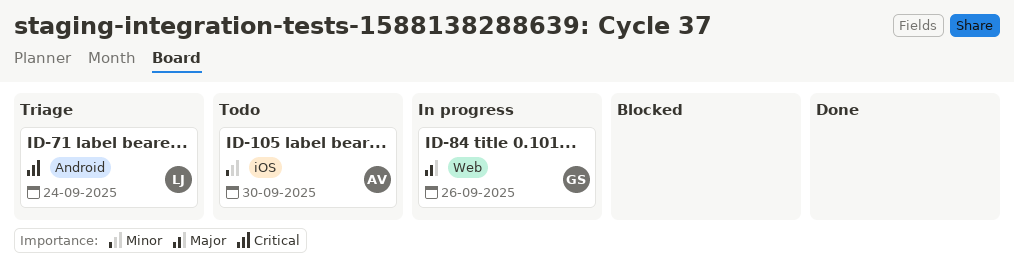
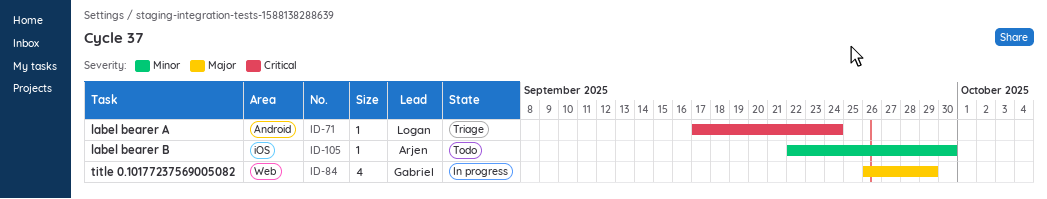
ID-84, due: Sep 26 -> Sep 29

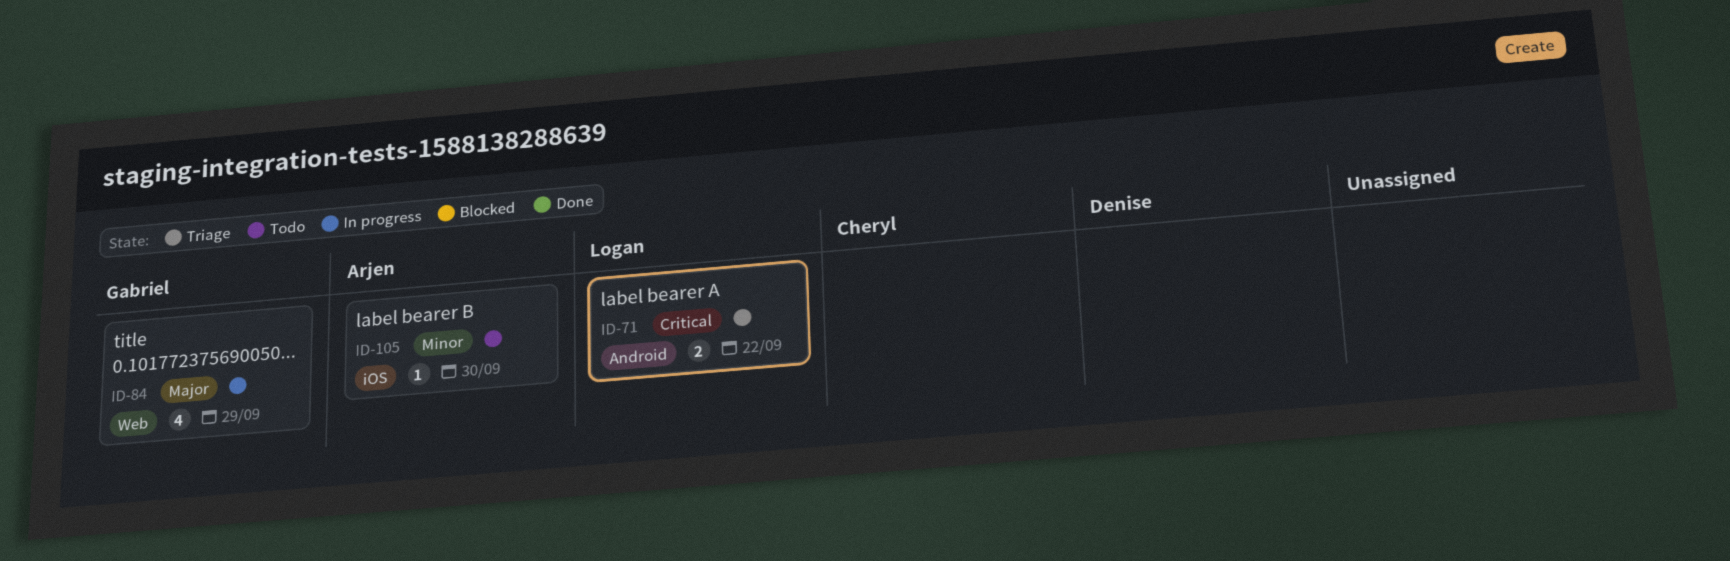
ID-71, estimate: 1 -> 2
ID-71, due: Sep 24 -> Sep 22

